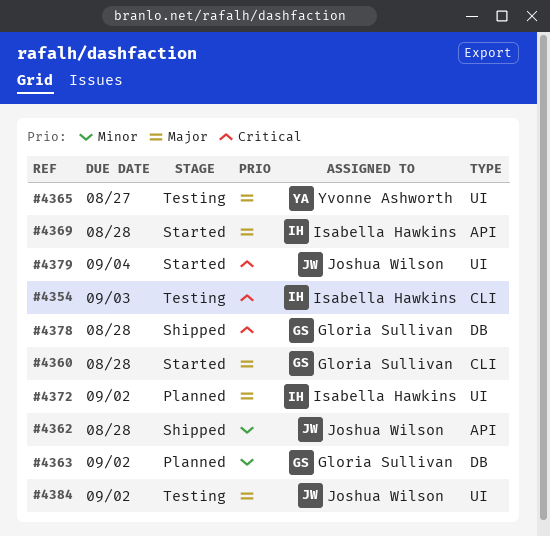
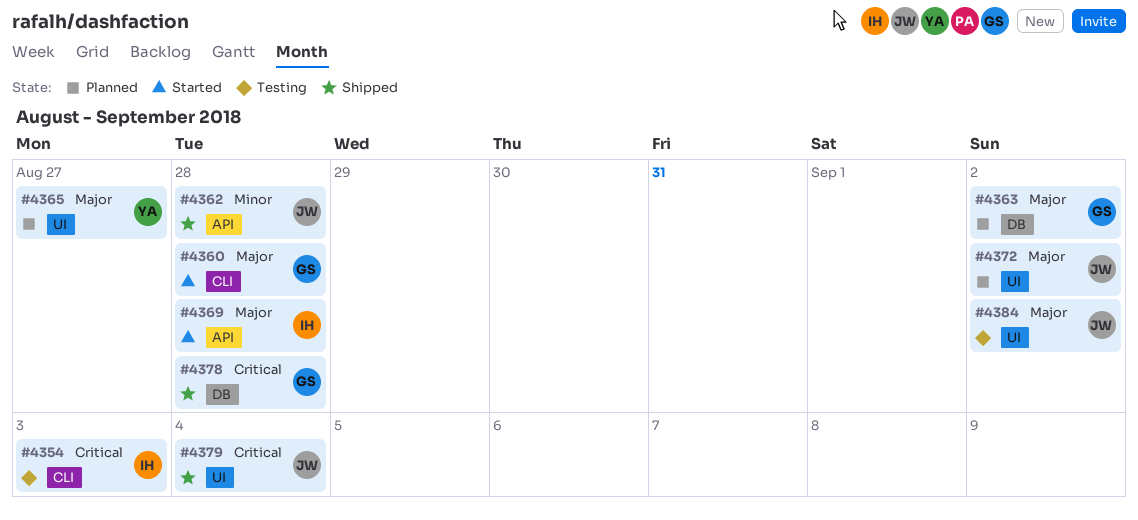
#4363, priority: Minor -> Major
#4365, status: Testing -> Planned
#4372, owner: Isabella Hawkins -> Joshua Wilson
#4379, status: Started -> Shipped

